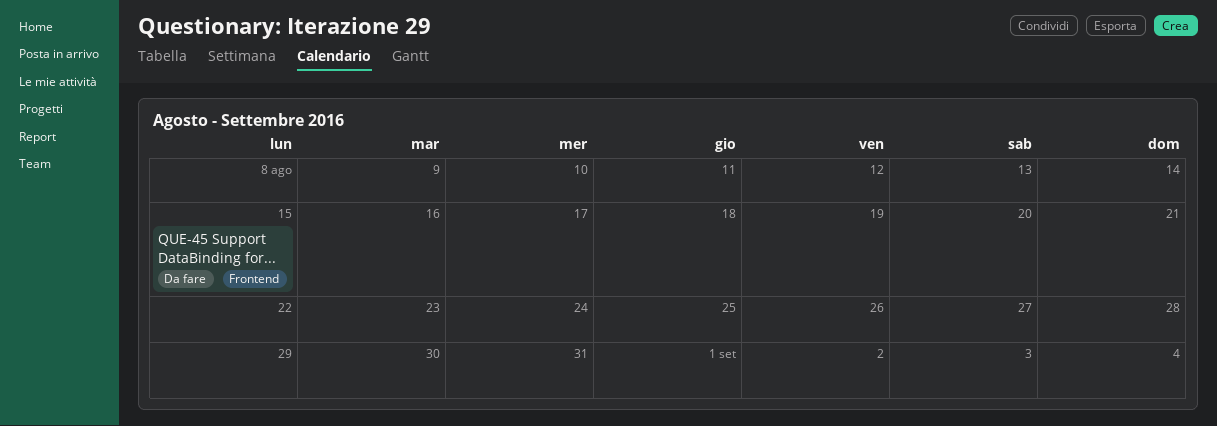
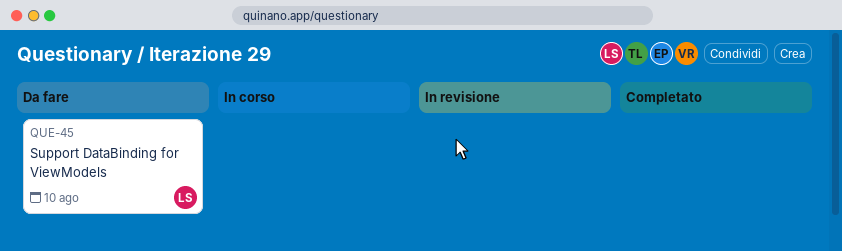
QUE-45, due: Aug 15 -> Aug 10

